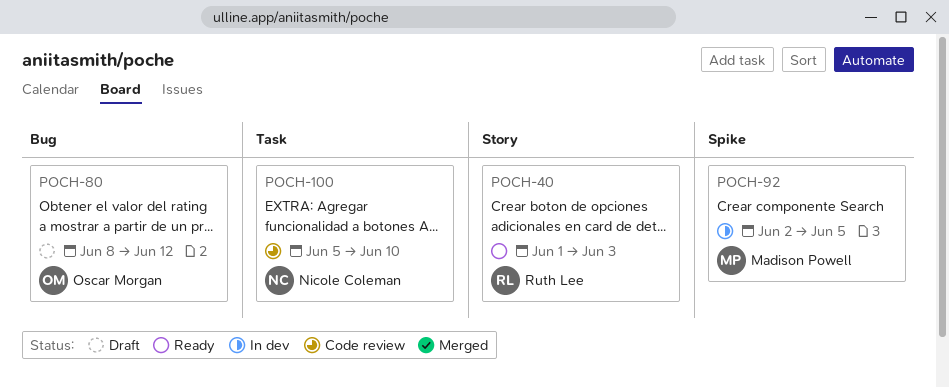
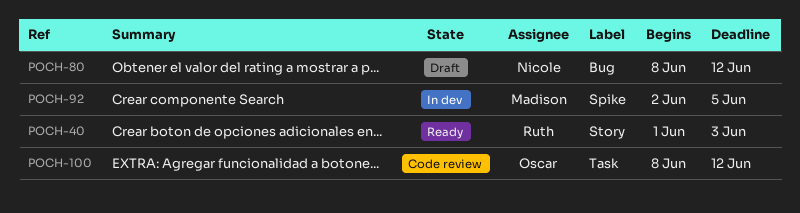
POCH-80, owner: Oscar Morgan -> Nicole Coleman
POCH-100, owner: Nicole Coleman -> Oscar Morgan
POCH-100, start: Jun 5 -> Jun 8
POCH-100, due: Jun 10 -> Jun 12

